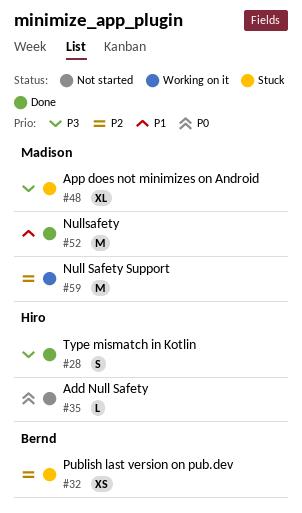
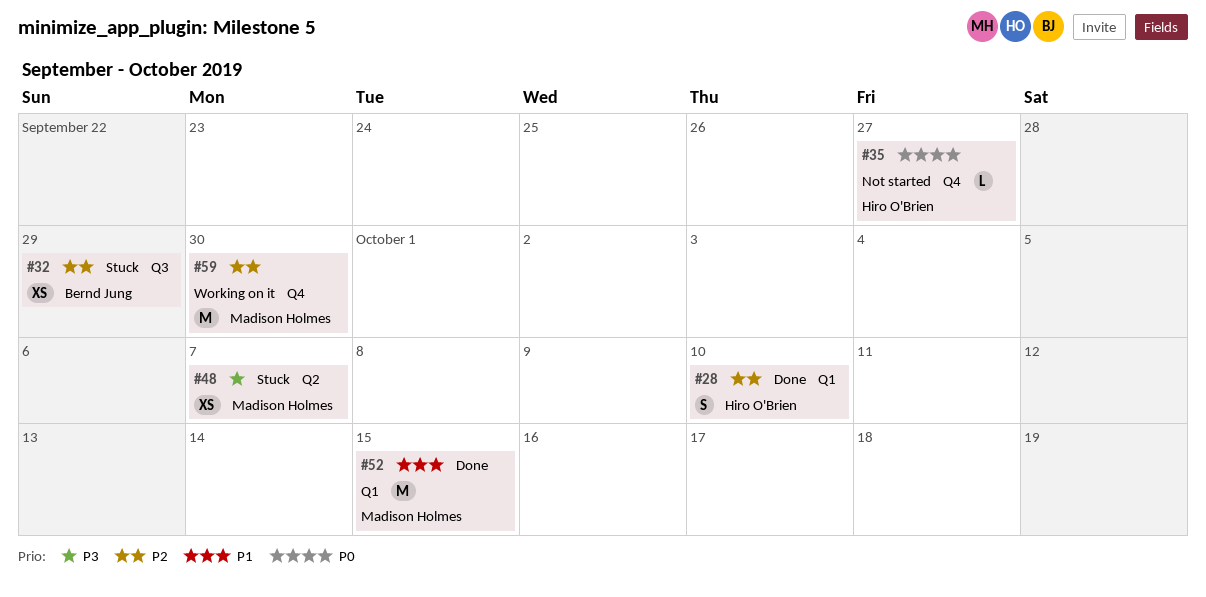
#28, priority: P3 -> P2
#48, estimate: XL -> XS

